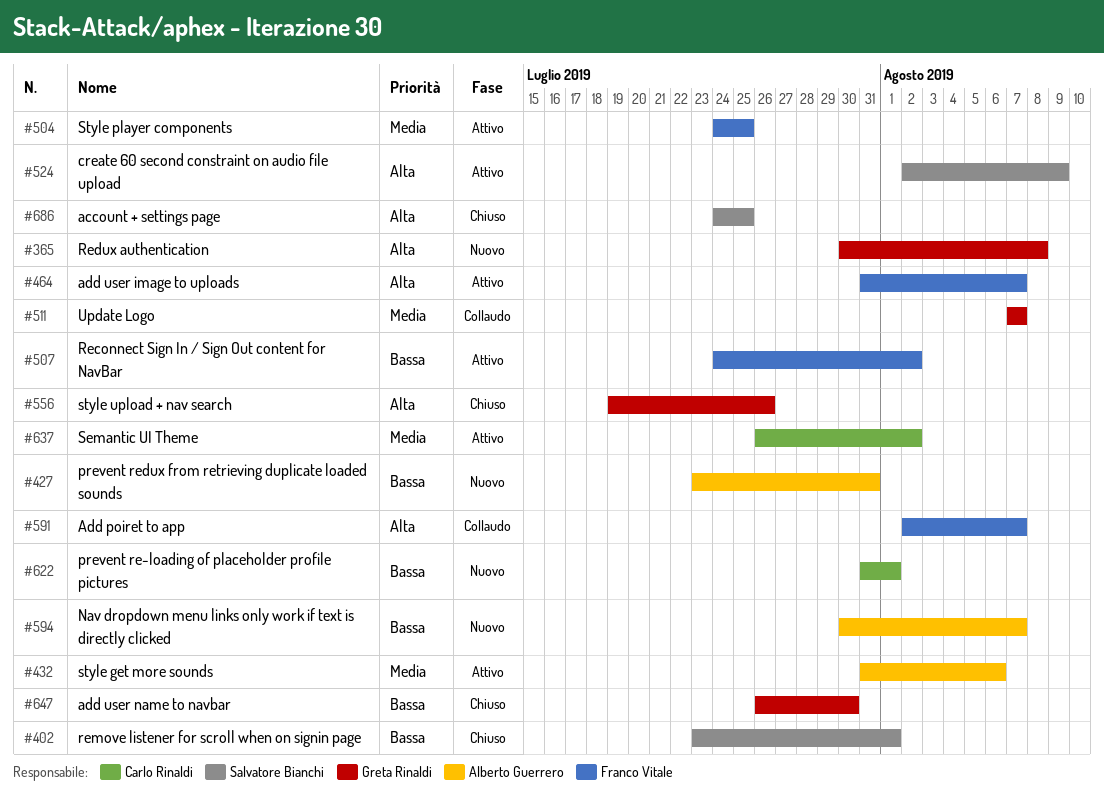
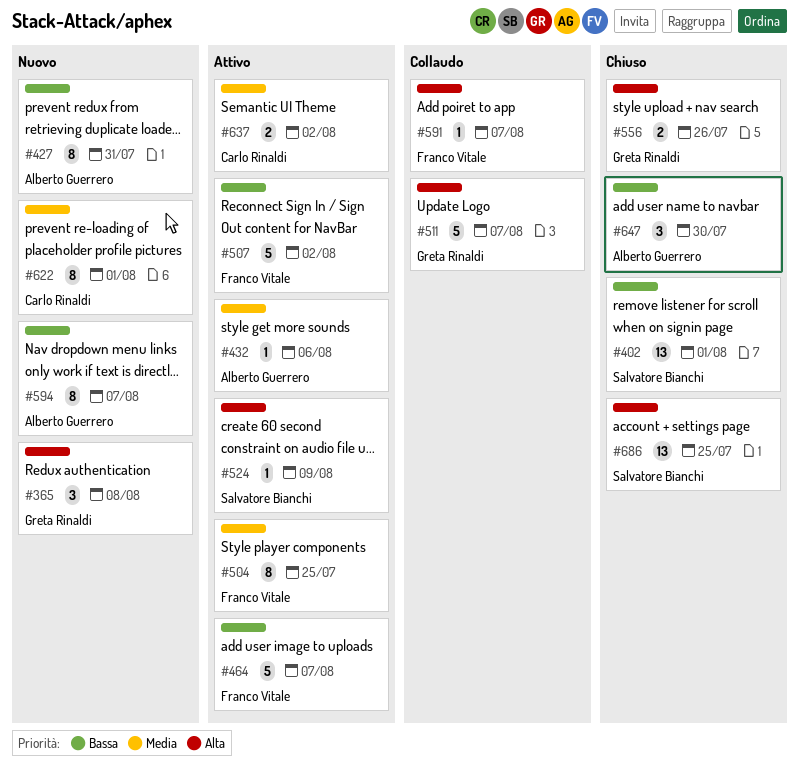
#464, priority: Alta -> Bassa
#511, priority: Media -> Alta
#622, priority: Bassa -> Media
#647, owner: Greta Rinaldi -> Alberto Guerrero

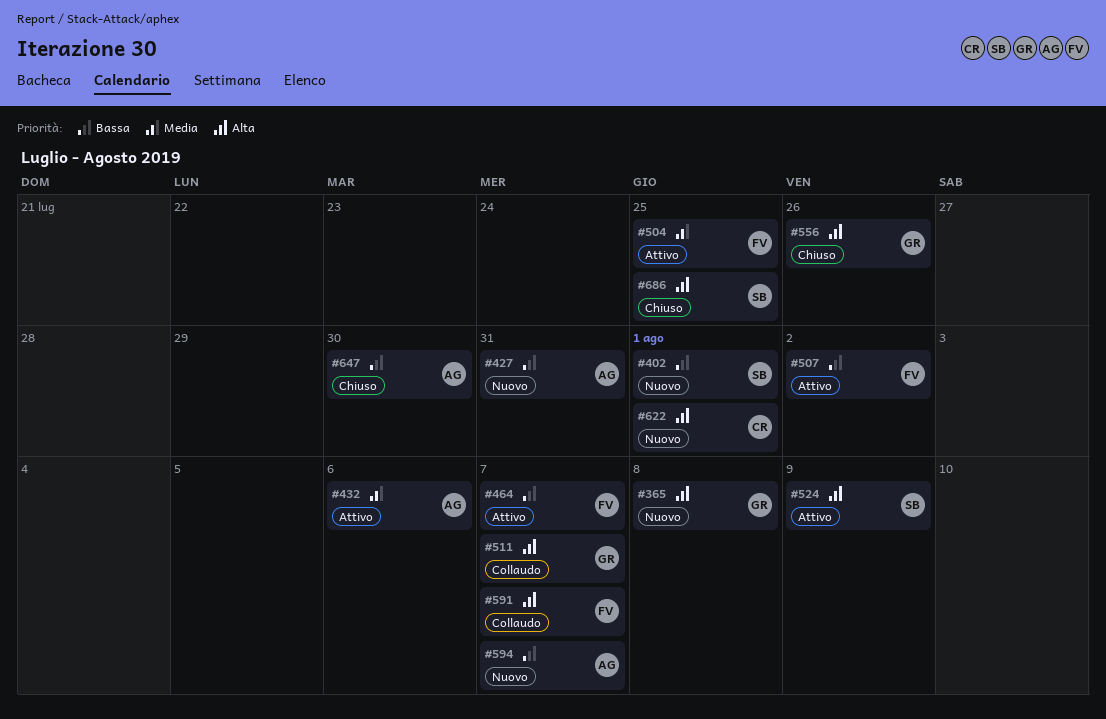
#402, status: Chiuso -> Nuovo
#622, priority: Media -> Alta
#637: present -> none

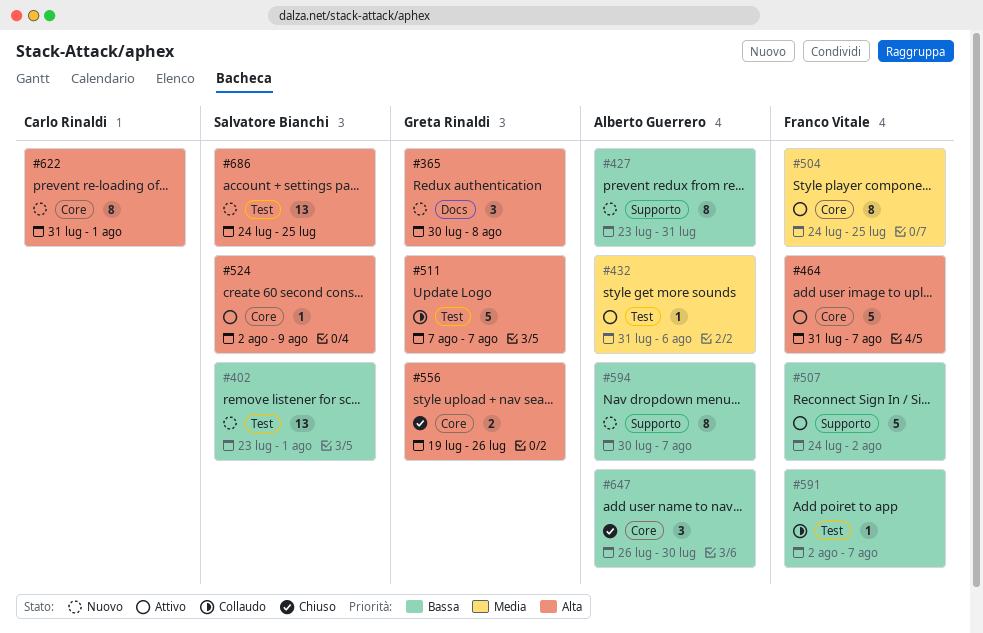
#464, priority: Bassa -> Alta
#591, priority: Alta -> Bassa
#686, status: Chiuso -> Nuovo

